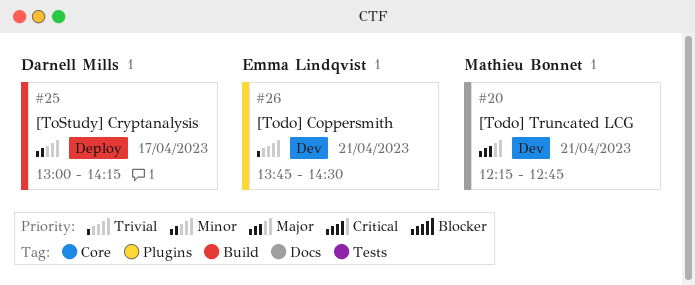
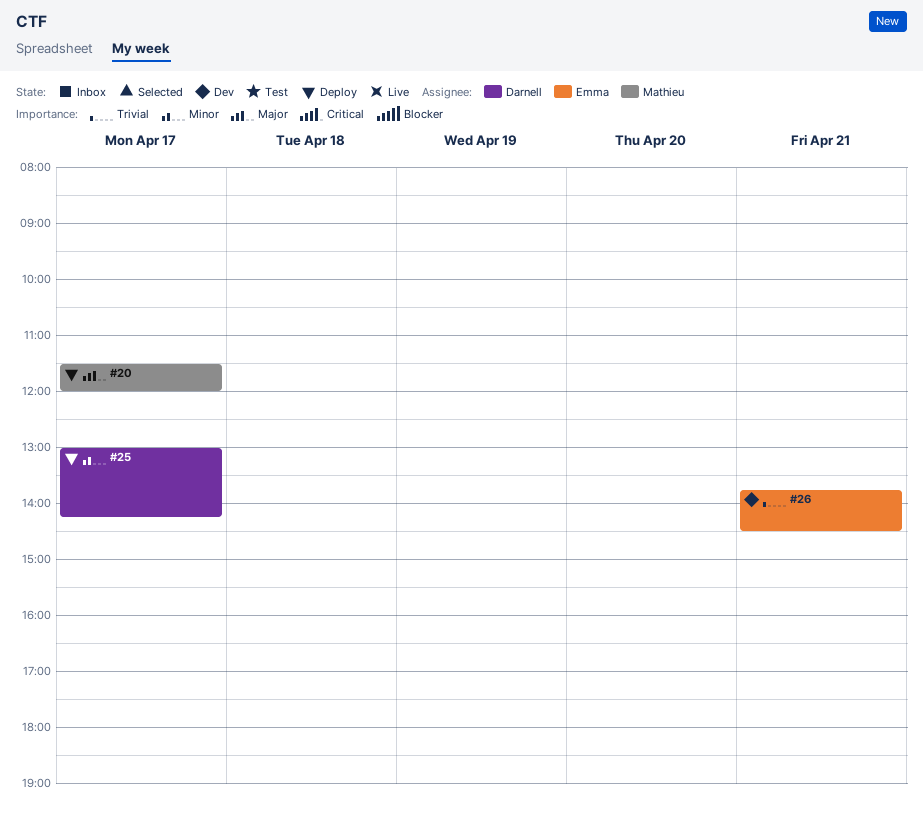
#20, status: Dev -> Deploy
#20, day: Apr 21 -> Apr 17
#20, begins: 12:15 -> 11:30
#20, ends: 12:45 -> 12:00

